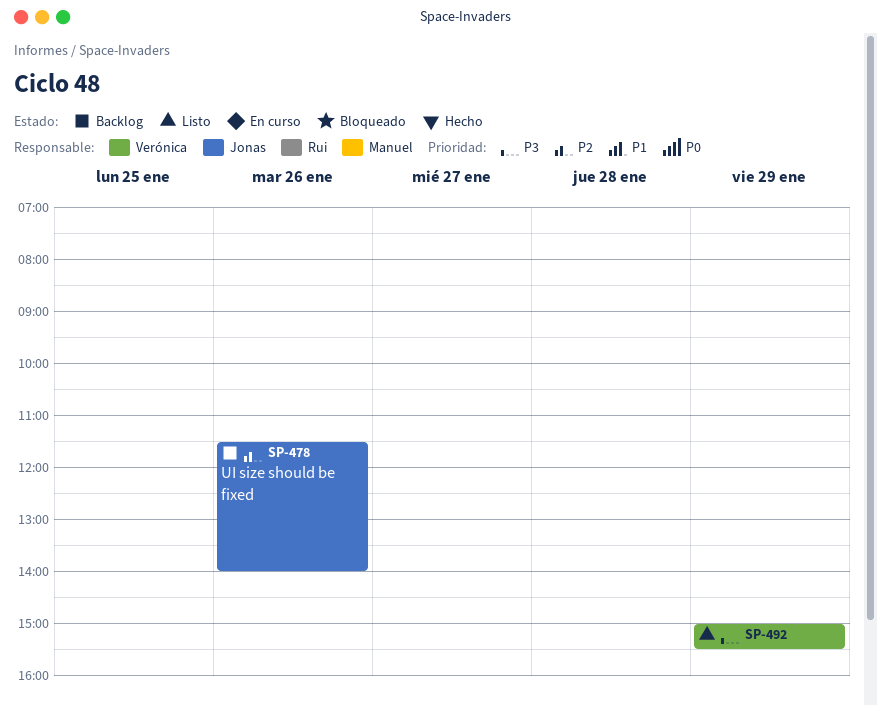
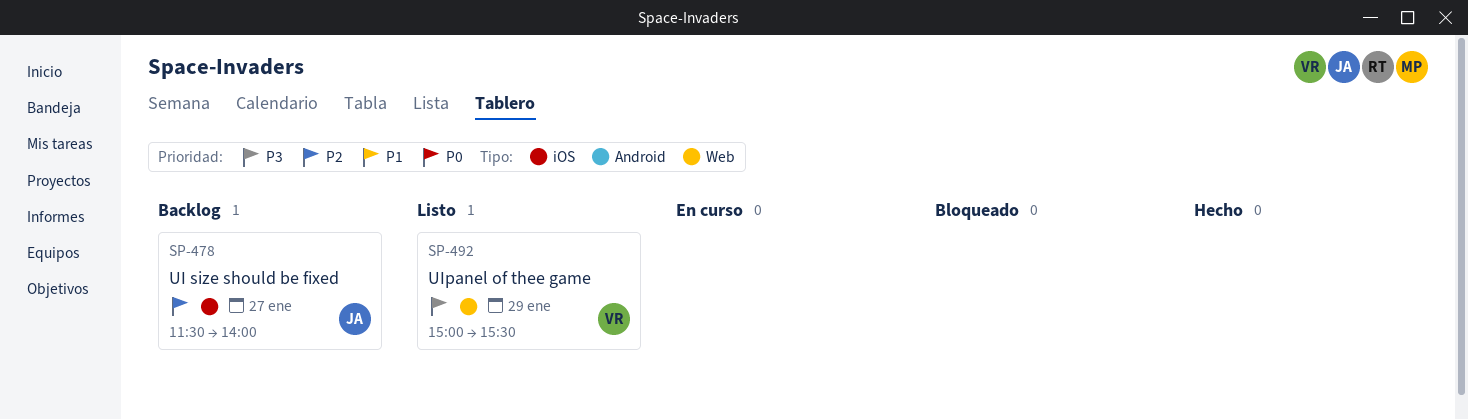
SP-478, day: Jan 26 -> Jan 27

